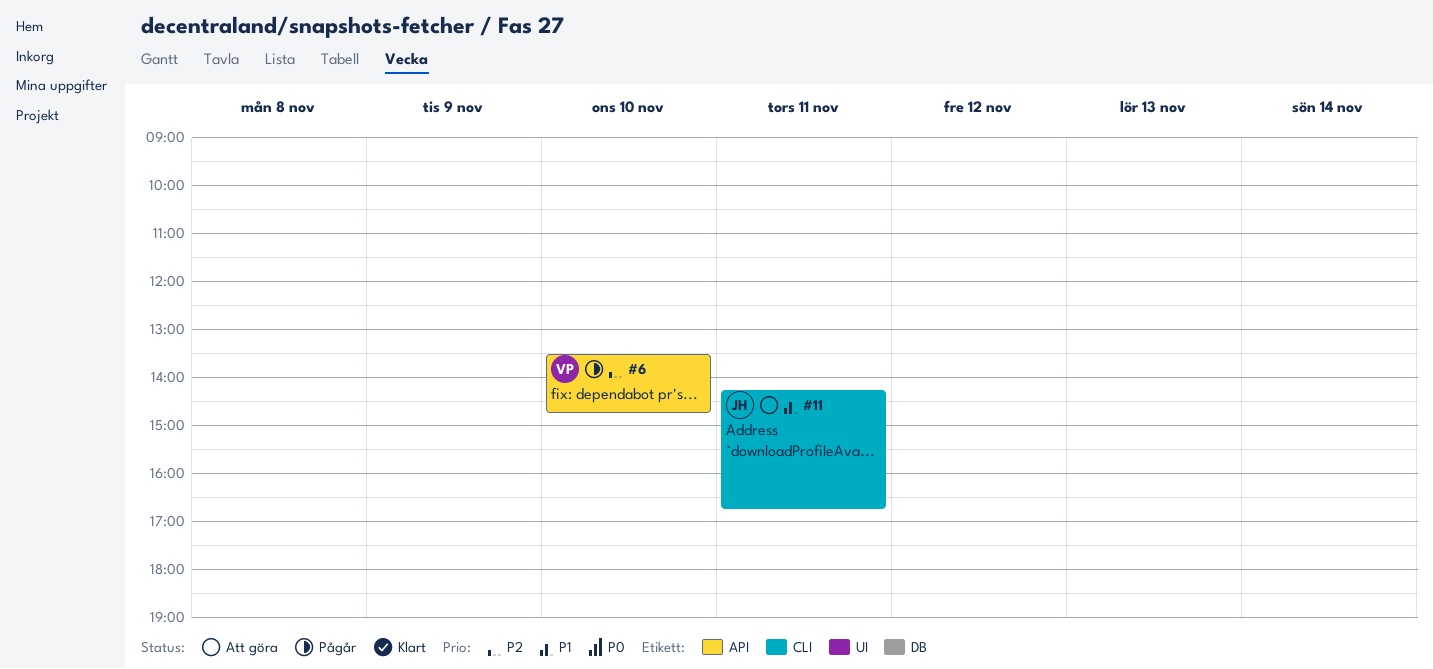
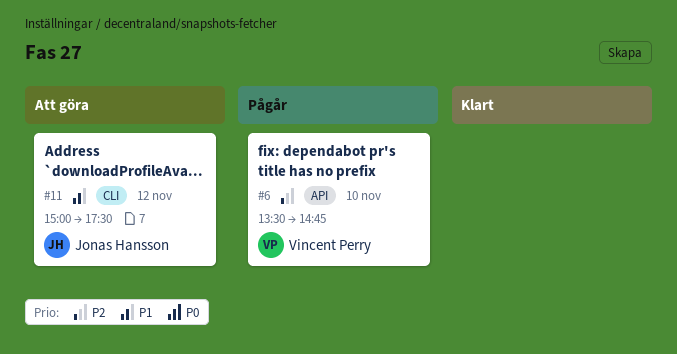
#11, day: Nov 11 -> Nov 12
#11, begins: 14:15 -> 15:00
#11, ends: 16:45 -> 17:30

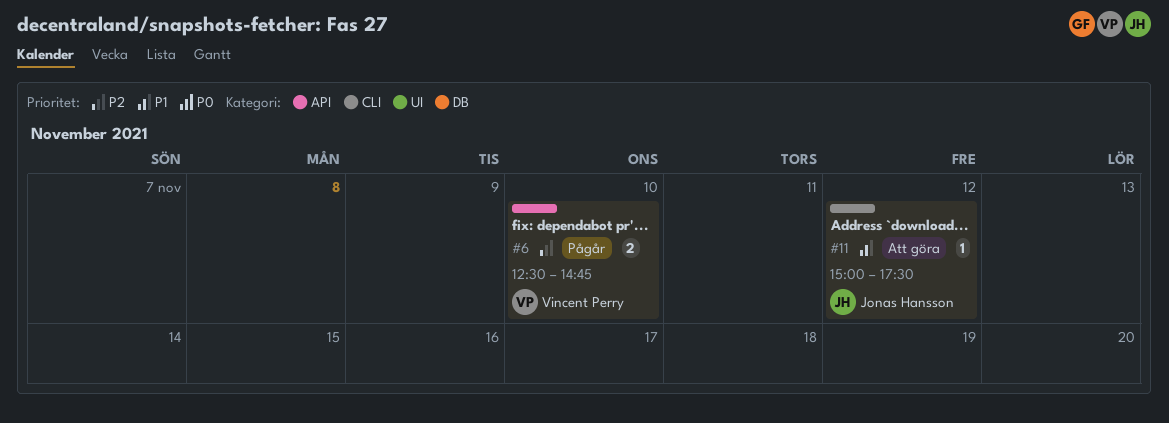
#6, begins: 13:30 -> 12:30

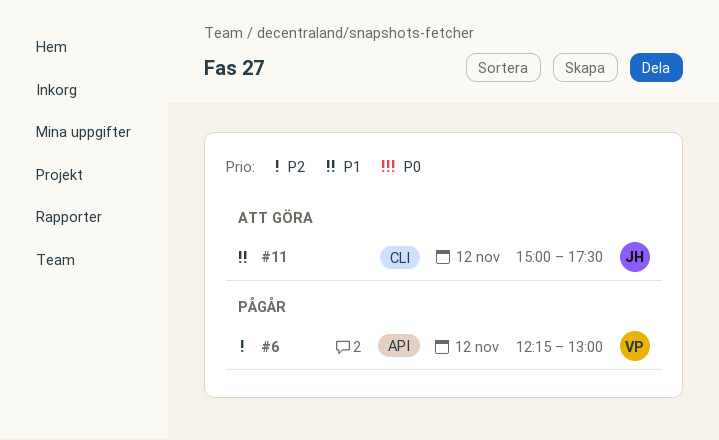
#6, day: Nov 10 -> Nov 12
#6, begins: 12:30 -> 12:15
#6, ends: 14:45 -> 13:00

